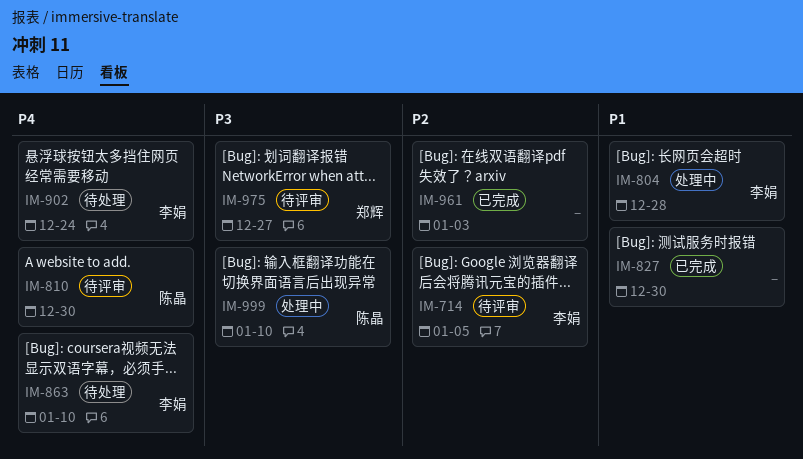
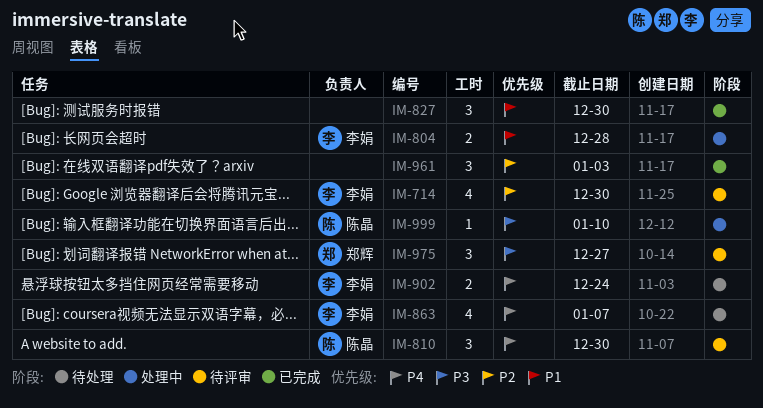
IM-714, due: Jan 5 -> Dec 30
IM-863, due: Jan 10 -> Jan 7

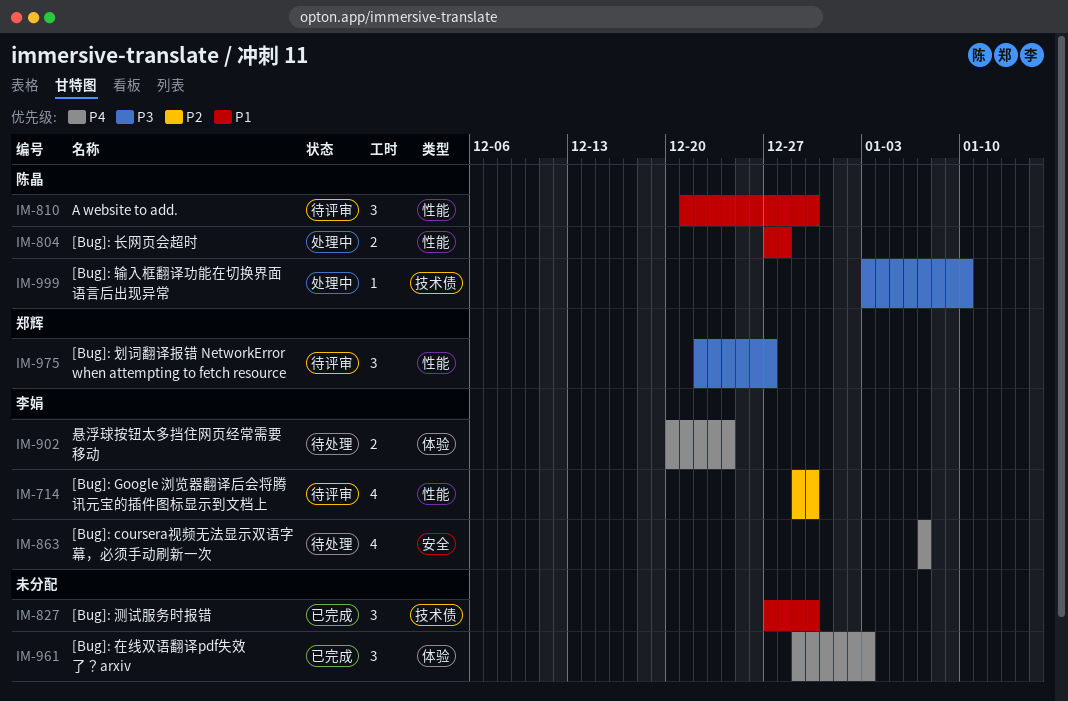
IM-804, owner: 李娟 -> 陈晶
IM-810, priority: P4 -> P1
IM-961, priority: P2 -> P4

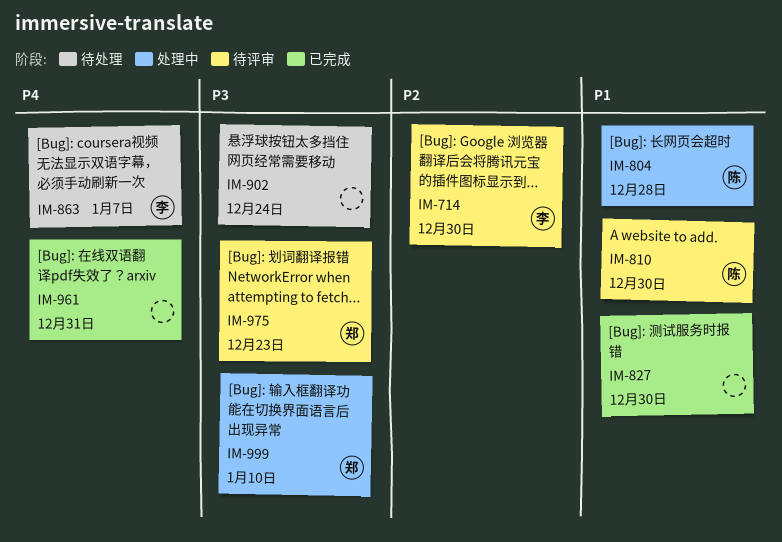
IM-902, owner: 李娟 -> none
IM-902, priority: P4 -> P3
IM-961, due: Jan 3 -> Dec 31
IM-975, due: Dec 27 -> Dec 23
IM-999, owner: 陈晶 -> 郑辉

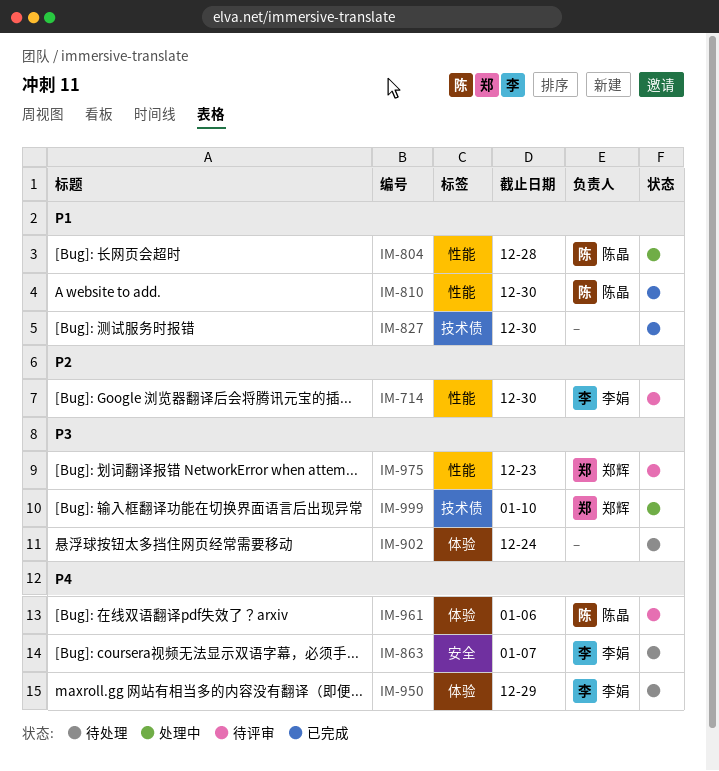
IM-810, status: 待评审 -> 已完成
IM-950: none -> present
IM-961, status: 已完成 -> 待评审
IM-961, owner: none -> 陈晶
IM-961, due: Dec 31 -> Jan 6

